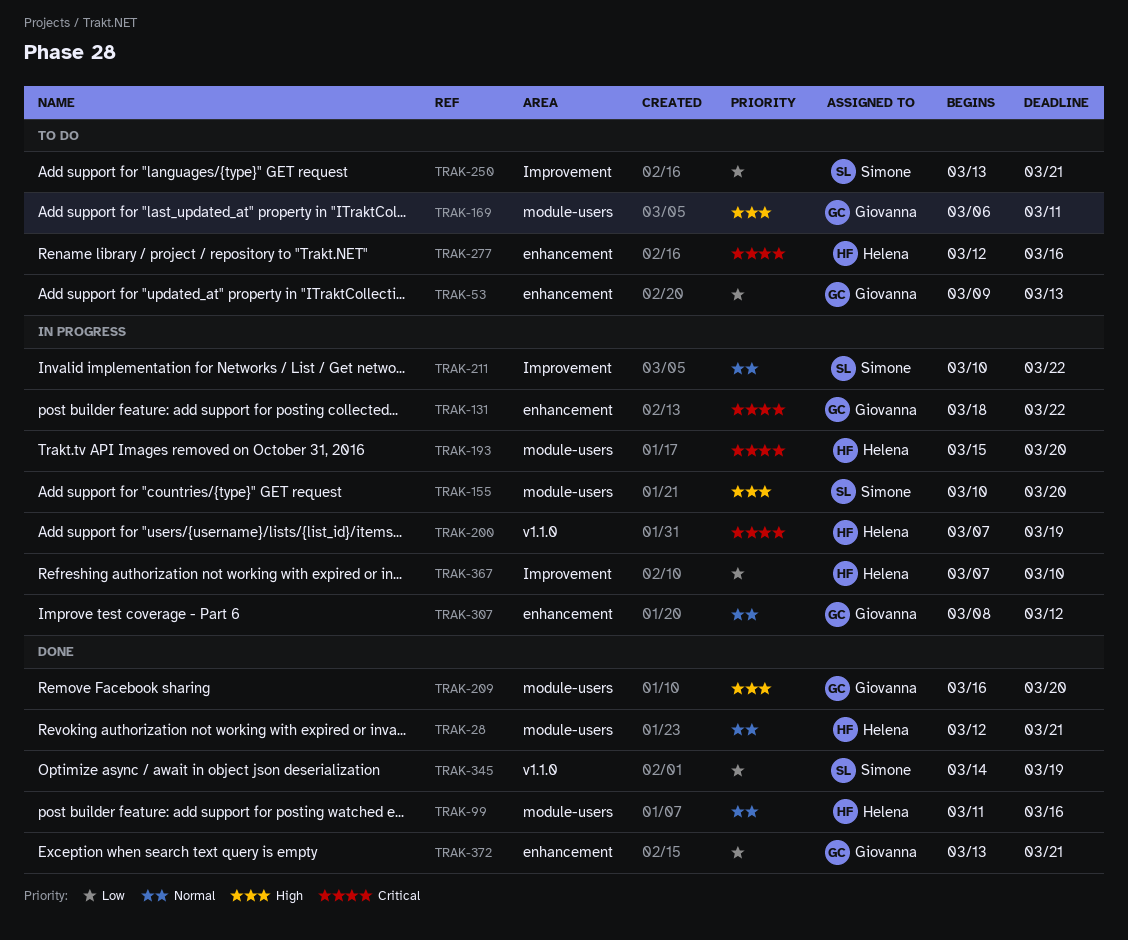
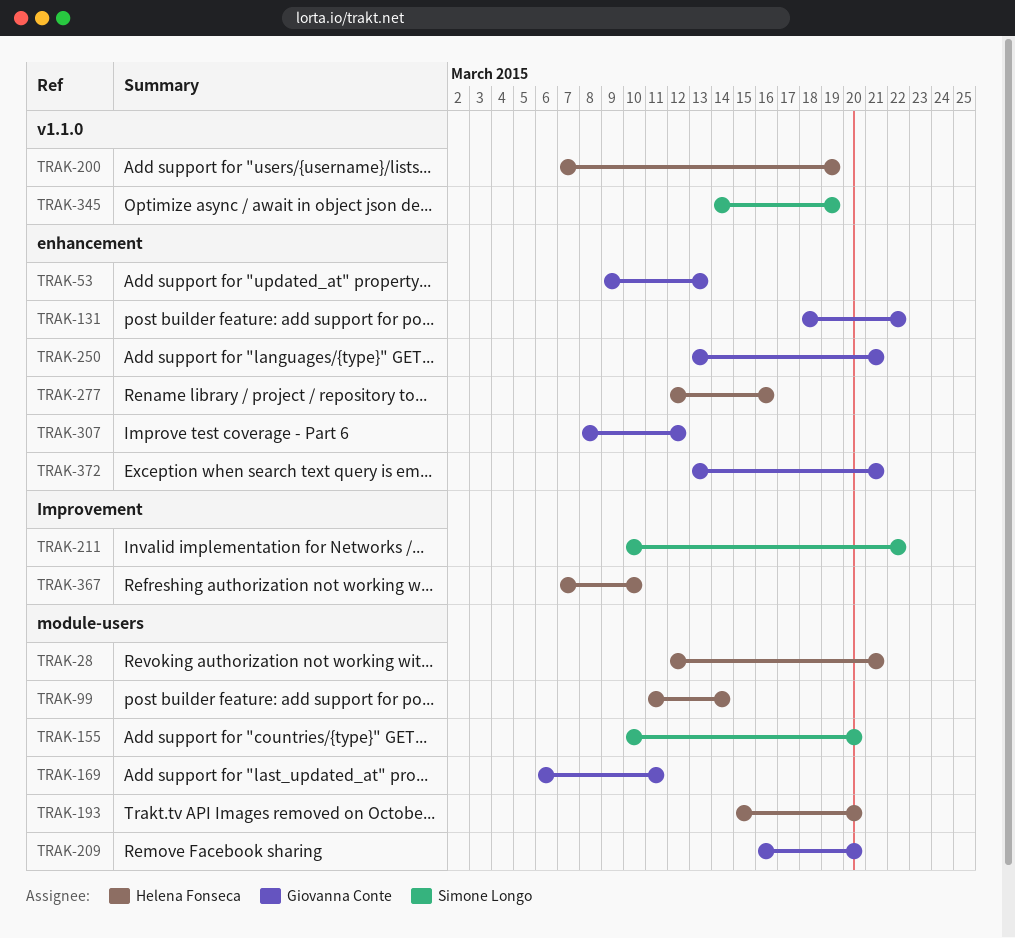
TRAK-99, due: Mar 16 -> Mar 14
TRAK-250, owner: Simone Longo -> Giovanna Conte
TRAK-250, label: Improvement -> enhancement

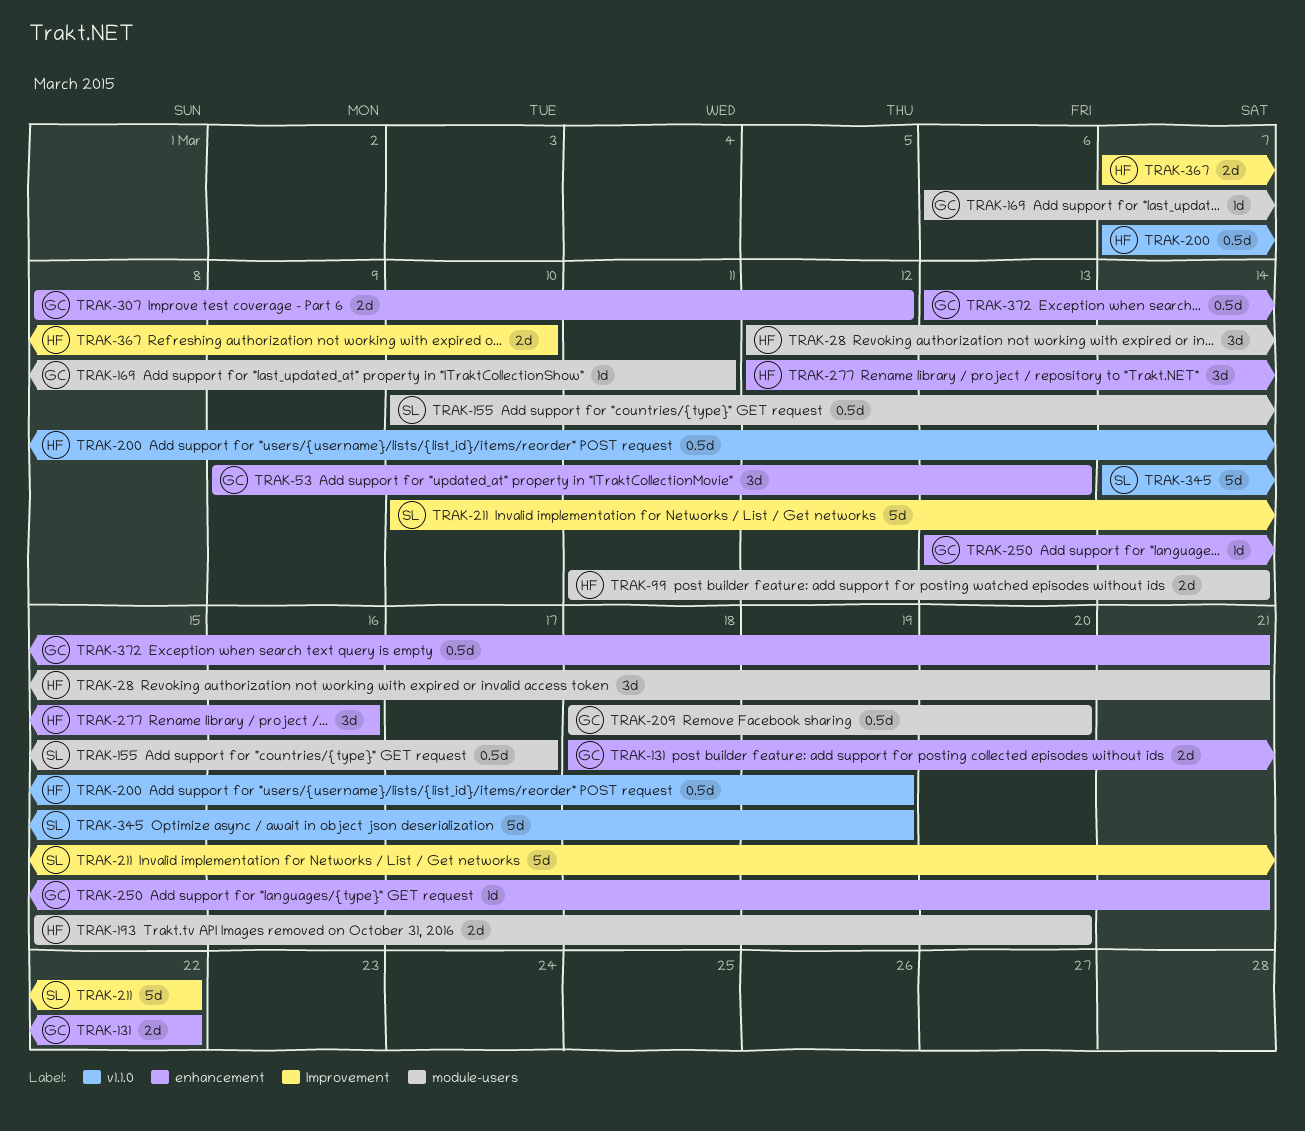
TRAK-155, due: Mar 20 -> Mar 17
TRAK-209, start: Mar 16 -> Mar 18

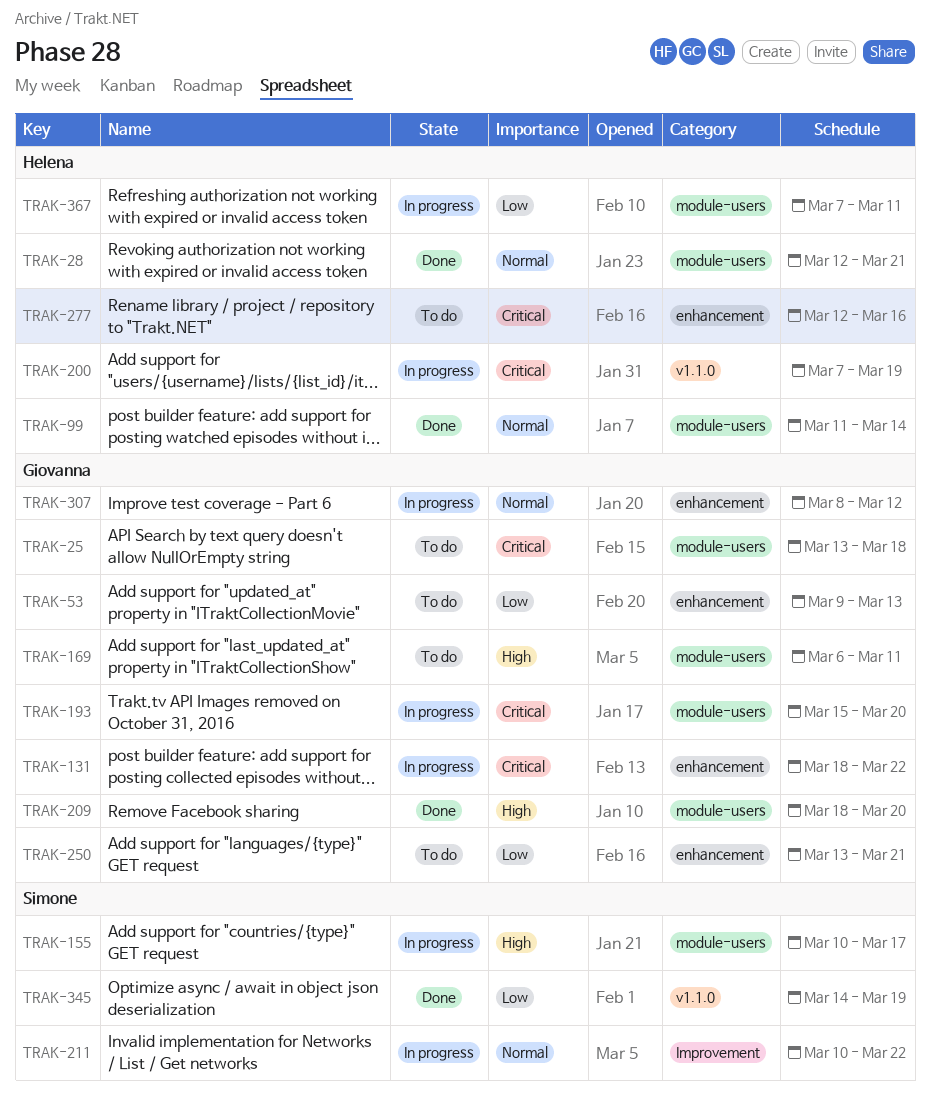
TRAK-25: none -> present
TRAK-193, owner: Helena -> Giovanna
TRAK-367, label: Improvement -> module-users
TRAK-367, due: Mar 10 -> Mar 11
TRAK-372: present -> none

